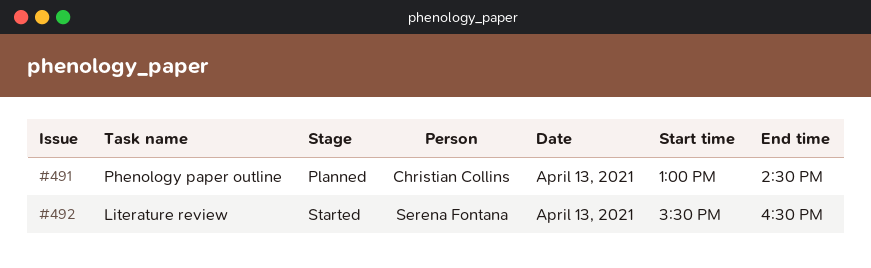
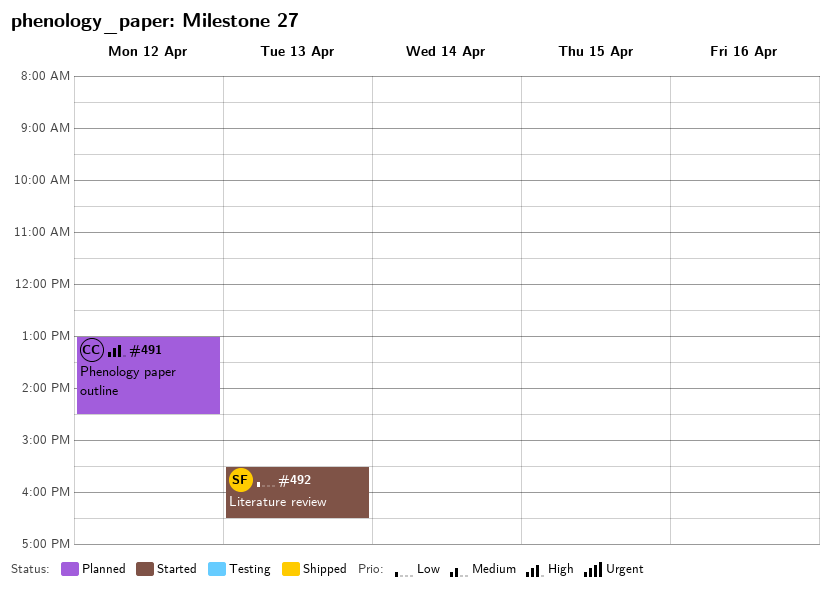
#491, day: Apr 13 -> Apr 12

